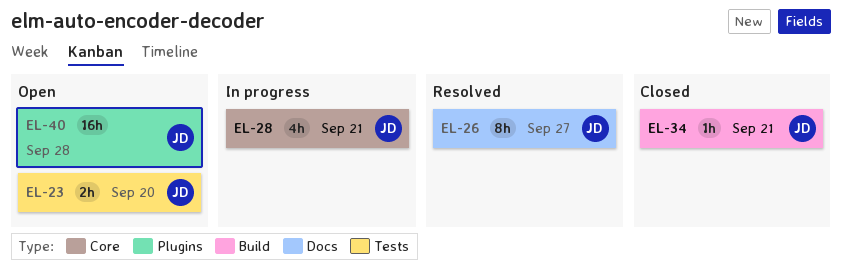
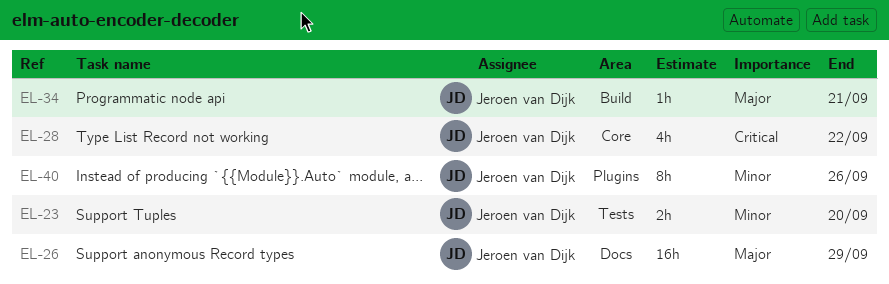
EL-26, estimate: 8h -> 16h
EL-26, due: Sep 27 -> Sep 29
EL-28, due: Sep 21 -> Sep 22
EL-40, estimate: 16h -> 8h
EL-40, due: Sep 28 -> Sep 26

